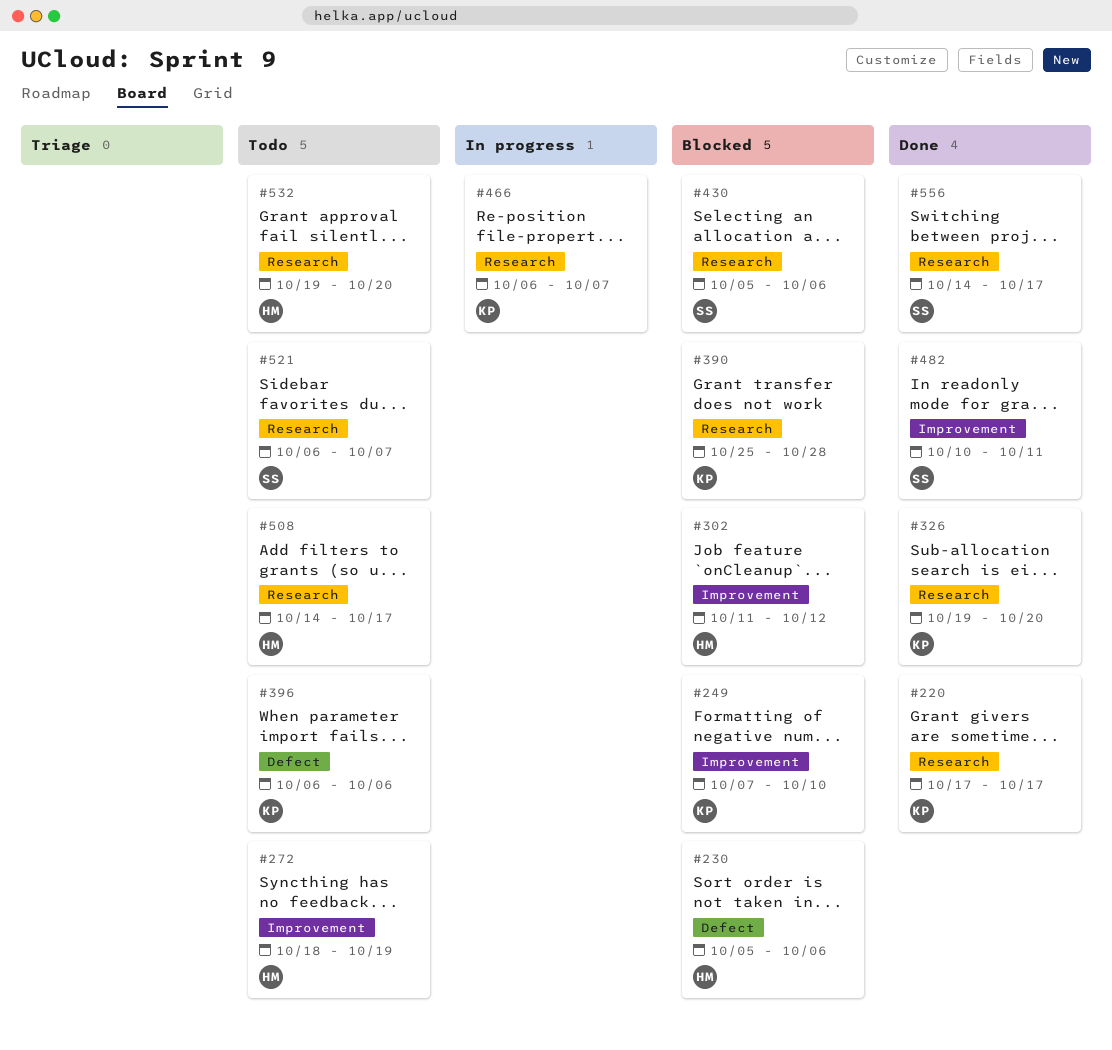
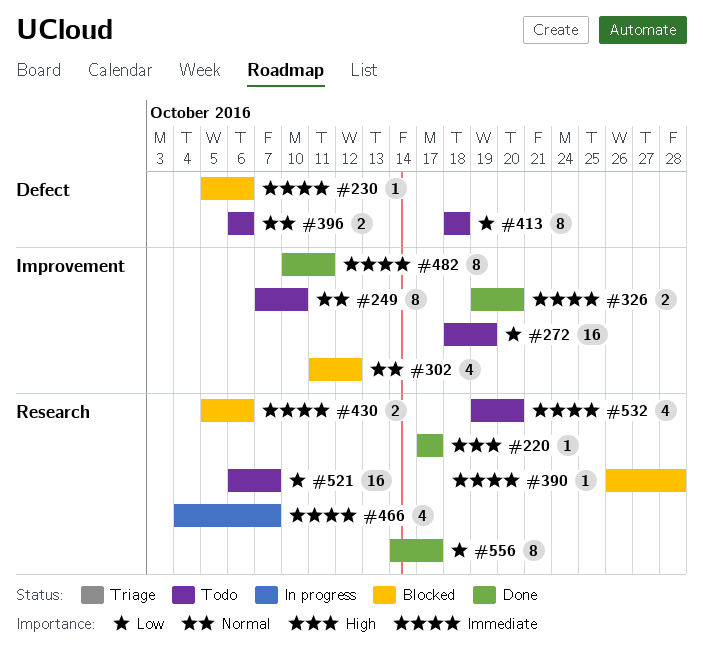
#249, status: Blocked -> Todo
#326, label: Research -> Improvement
#390, start: Oct 25 -> Oct 26
#413: none -> present
#466, start: Oct 6 -> Oct 4
#508: present -> none

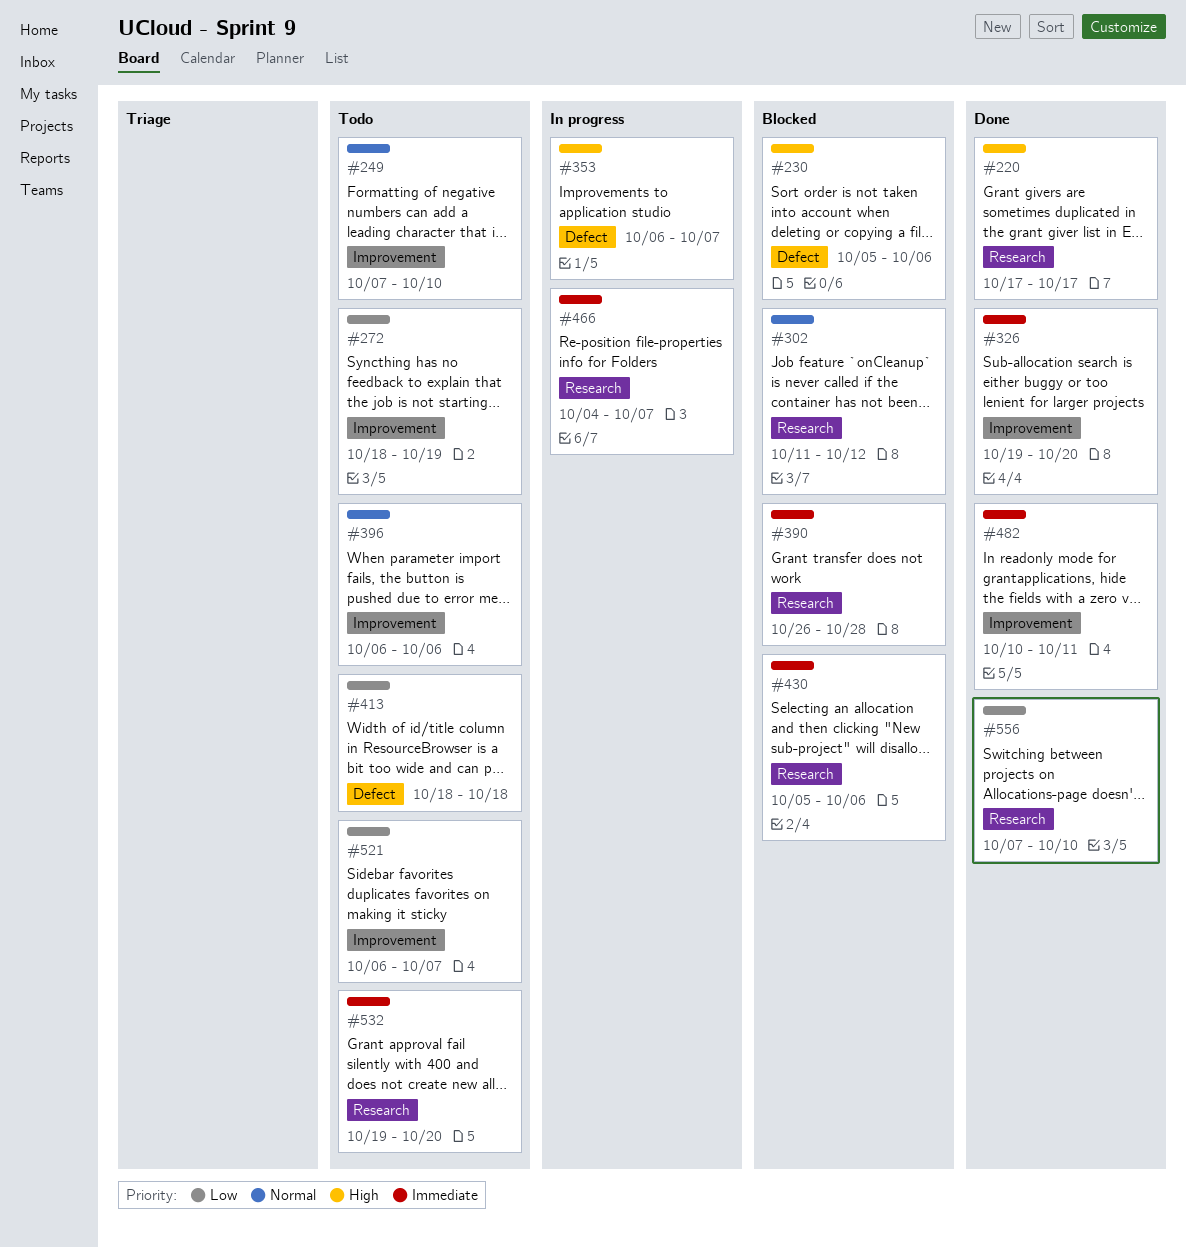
#230, priority: Immediate -> High
#302, label: Improvement -> Research
#353: none -> present
#396, label: Defect -> Improvement
#521, label: Research -> Improvement
#556, start: Oct 14 -> Oct 7
#556, due: Oct 17 -> Oct 10

